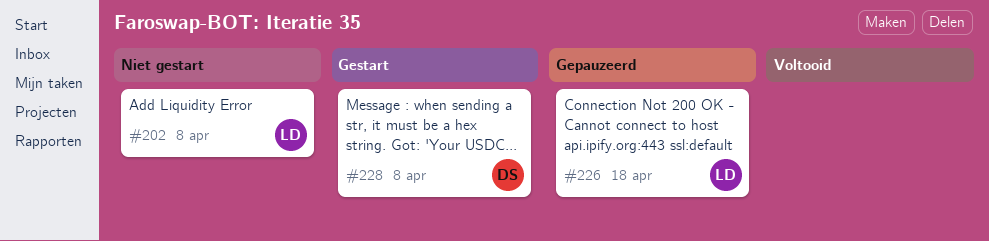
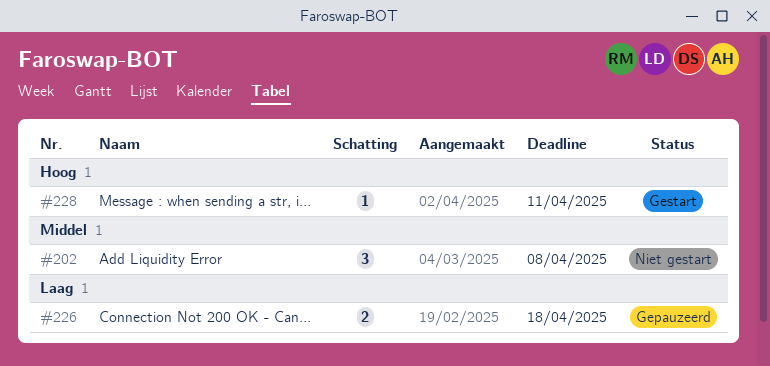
#228, due: Apr 8 -> Apr 11

